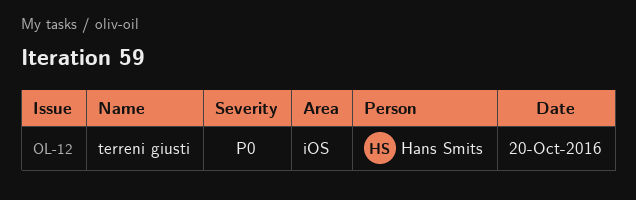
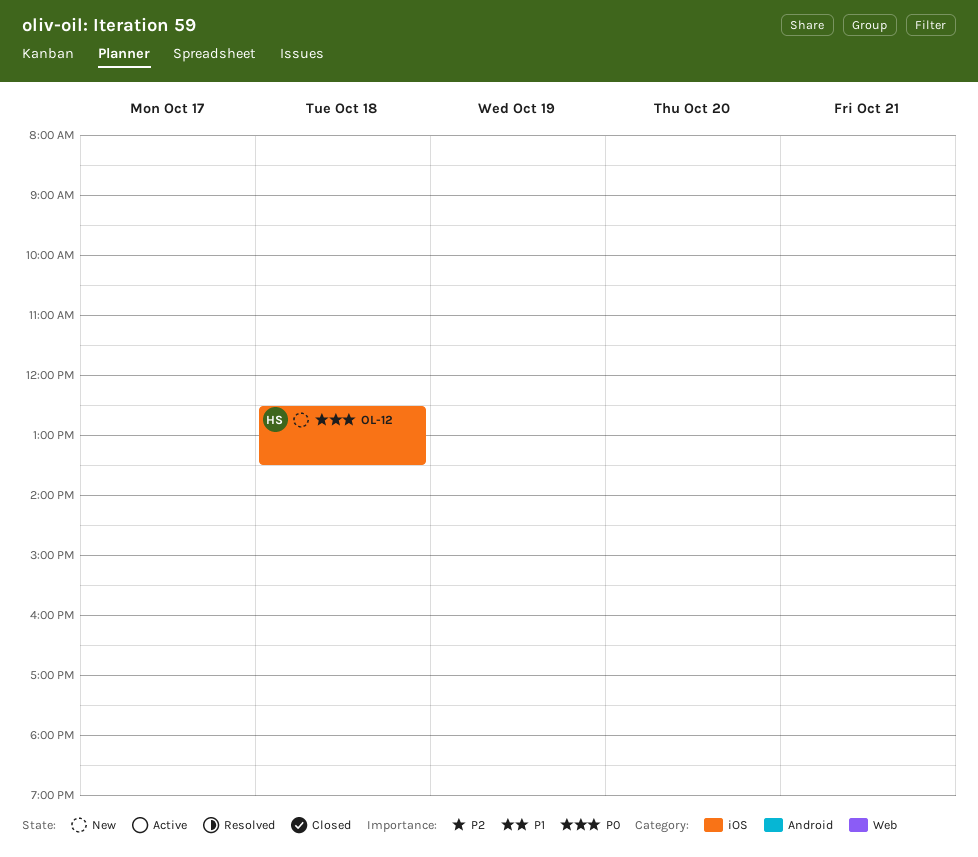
OL-12, day: Oct 20 -> Oct 18

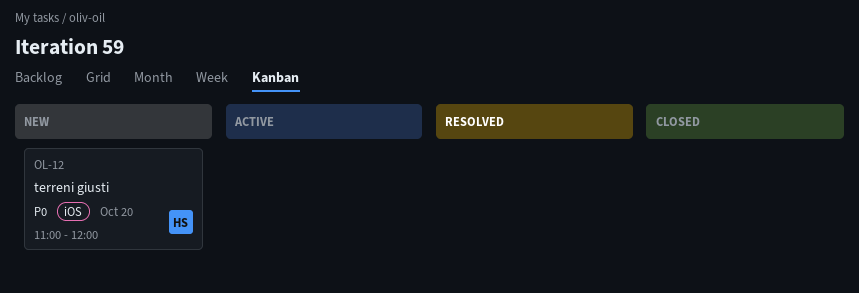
OL-12, day: Oct 18 -> Oct 20
OL-12, begins: 12:30 -> 11:00
OL-12, ends: 13:30 -> 12:00

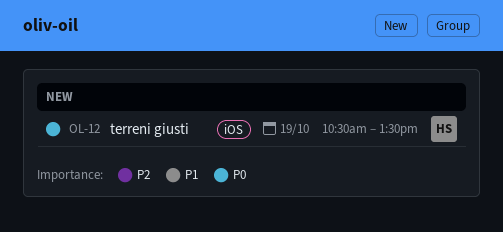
OL-12, day: Oct 20 -> Oct 19
OL-12, begins: 11:00 -> 10:30
OL-12, ends: 12:00 -> 13:30

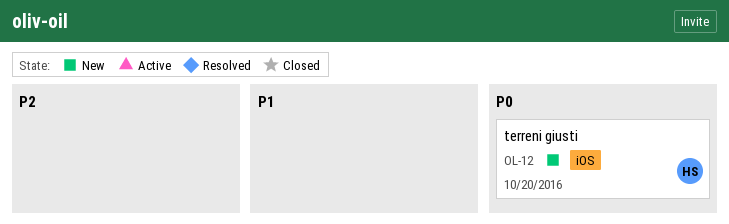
OL-12, day: Oct 19 -> Oct 20

